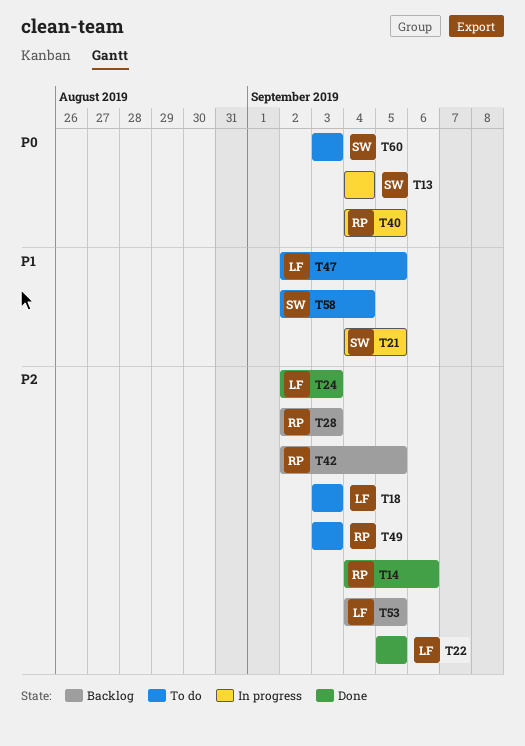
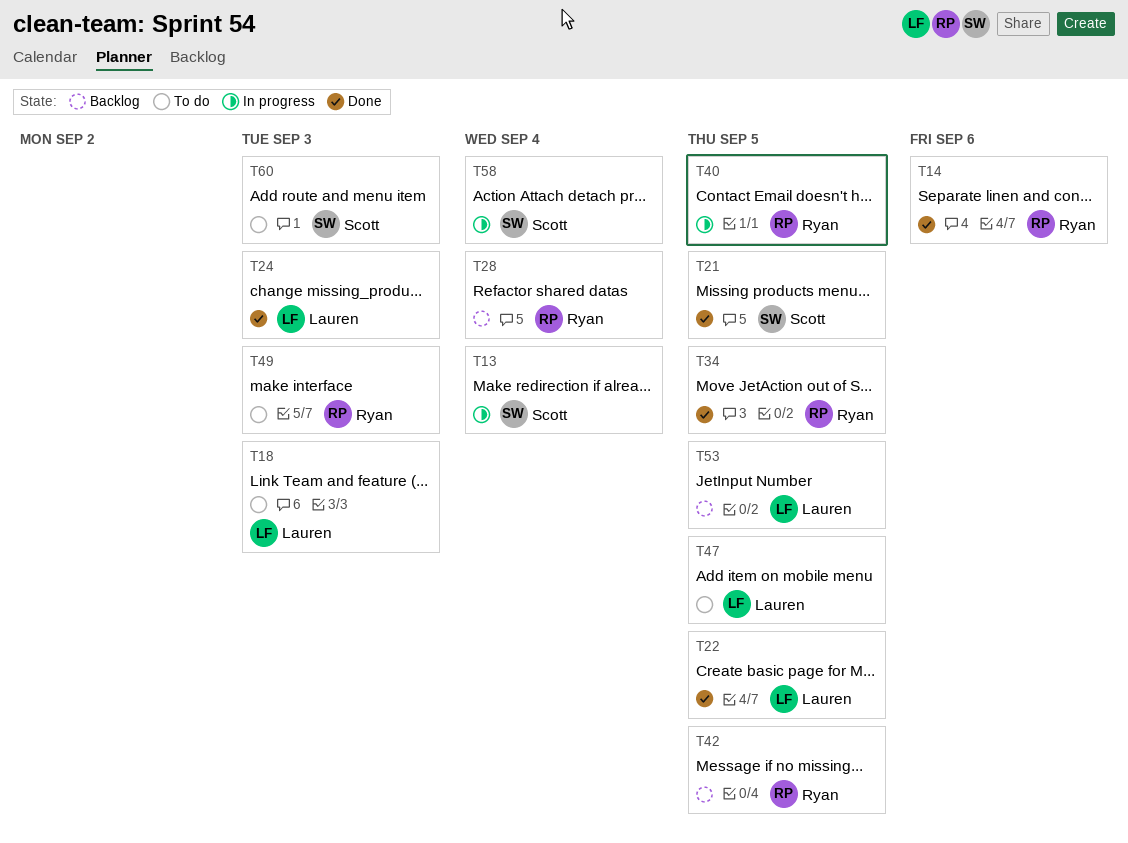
T21, status: In progress -> Done
T28, due: Sep 3 -> Sep 4
T34: none -> present
T58, status: To do -> In progress

